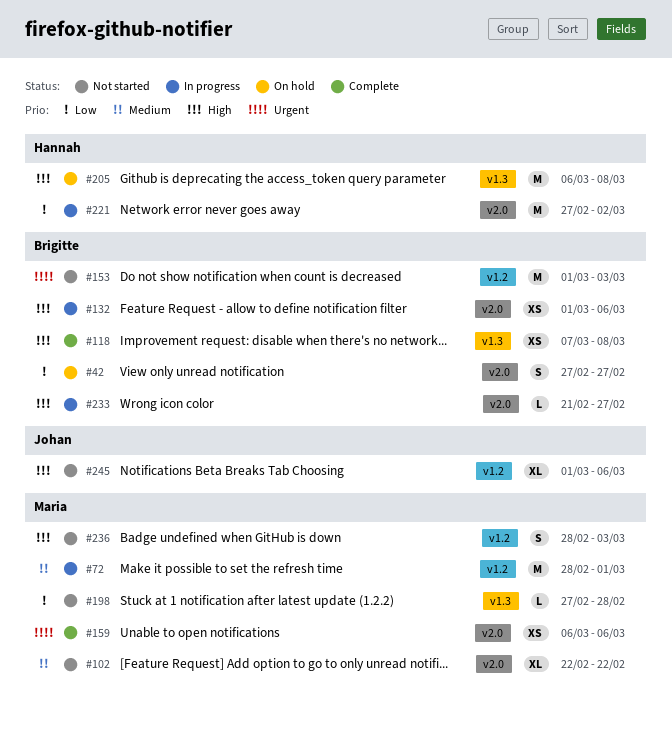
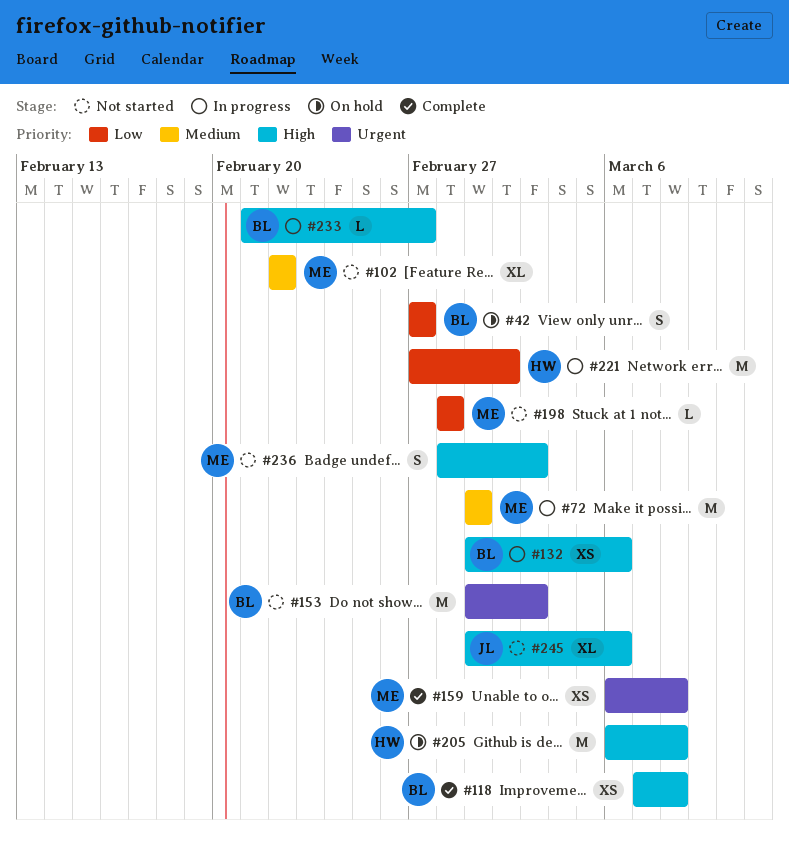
#72, start: Feb 28 -> Mar 1
#159, due: Mar 6 -> Mar 8
#198, start: Feb 27 -> Feb 28

